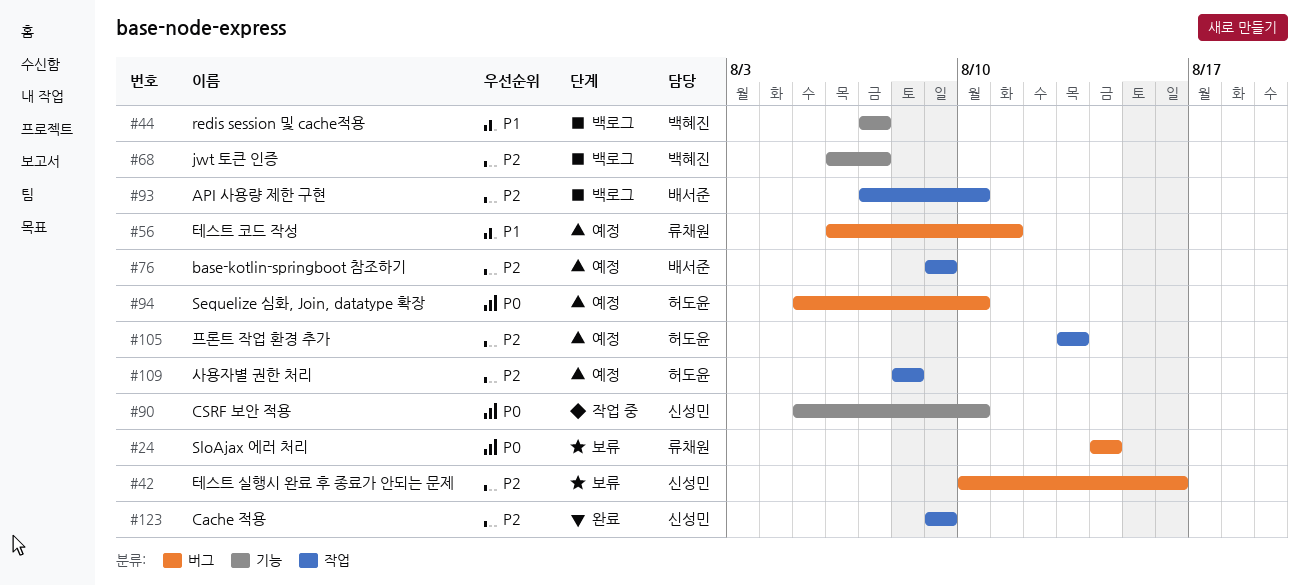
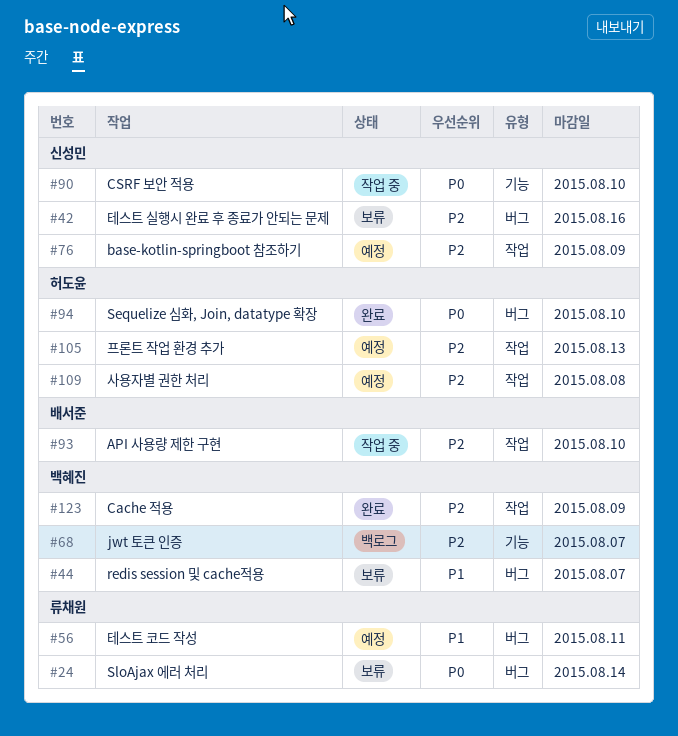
#44, status: 백로그 -> 보류
#44, label: 기능 -> 버그
#76, owner: 배서준 -> 신성민
#93, status: 백로그 -> 작업 중
#94, status: 예정 -> 완료
#123, owner: 신성민 -> 백혜진

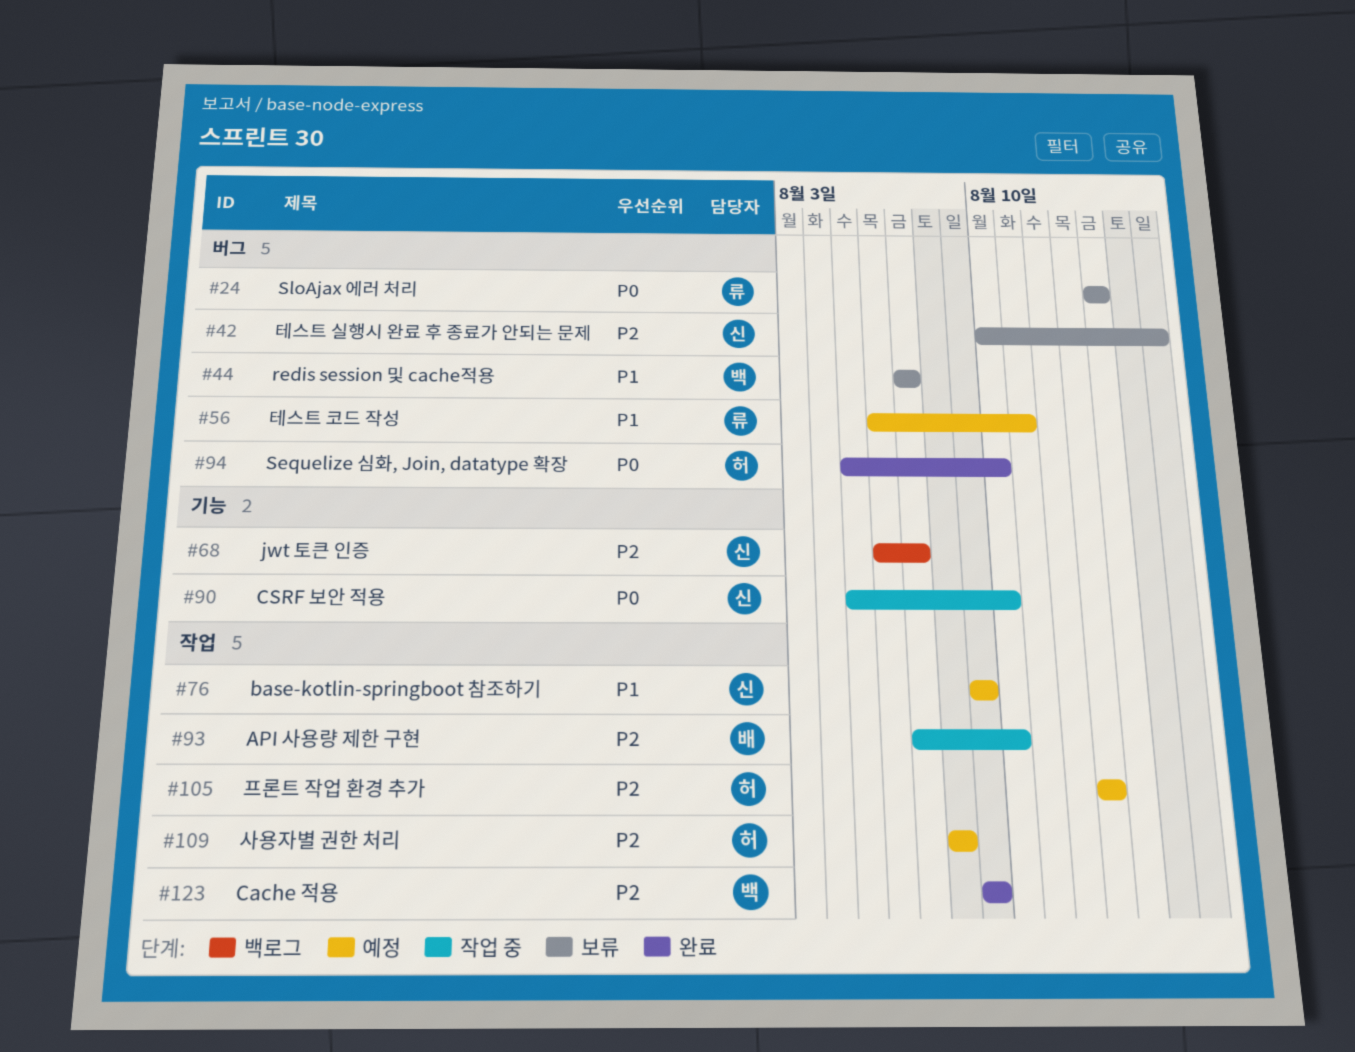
#68, owner: 백혜진 -> 신성민
#76, priority: P2 -> P1

